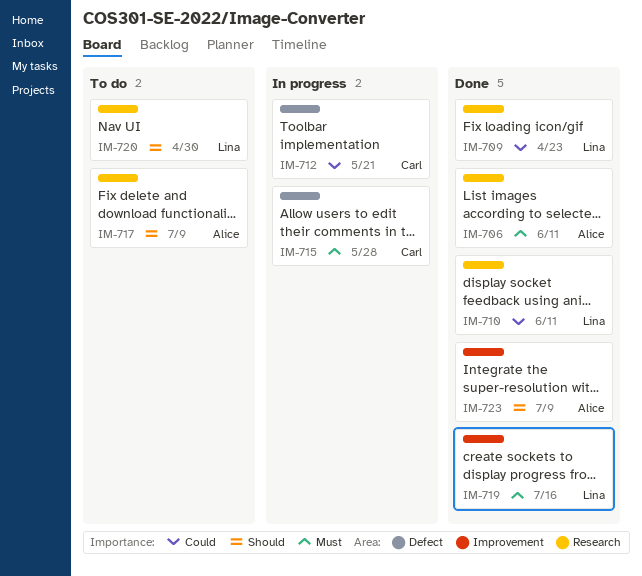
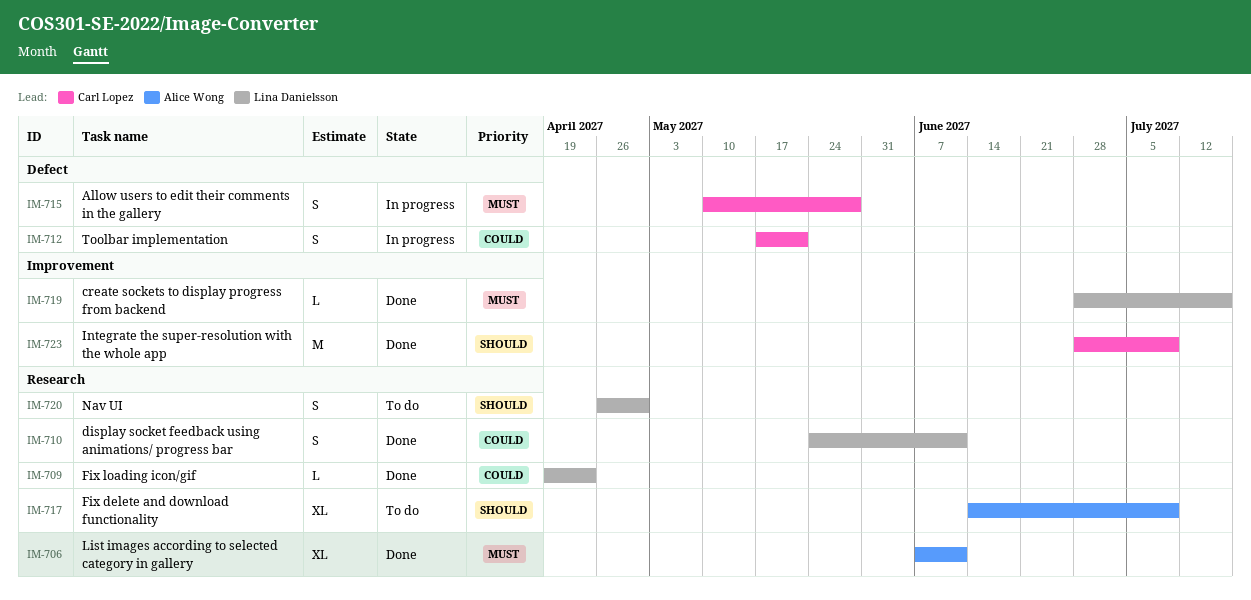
IM-723, owner: Alice Wong -> Carl Lopez

